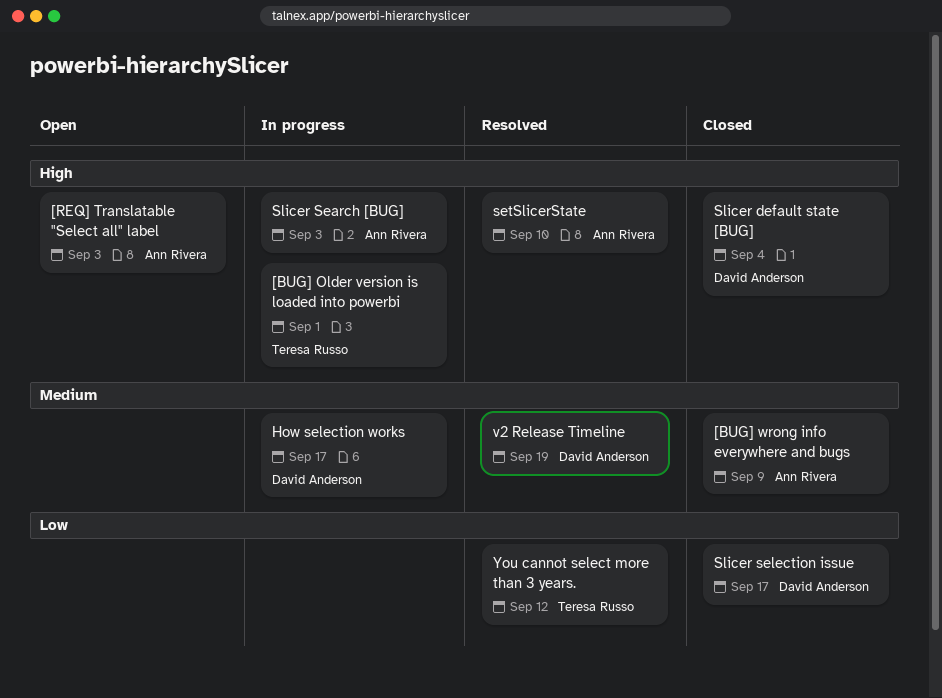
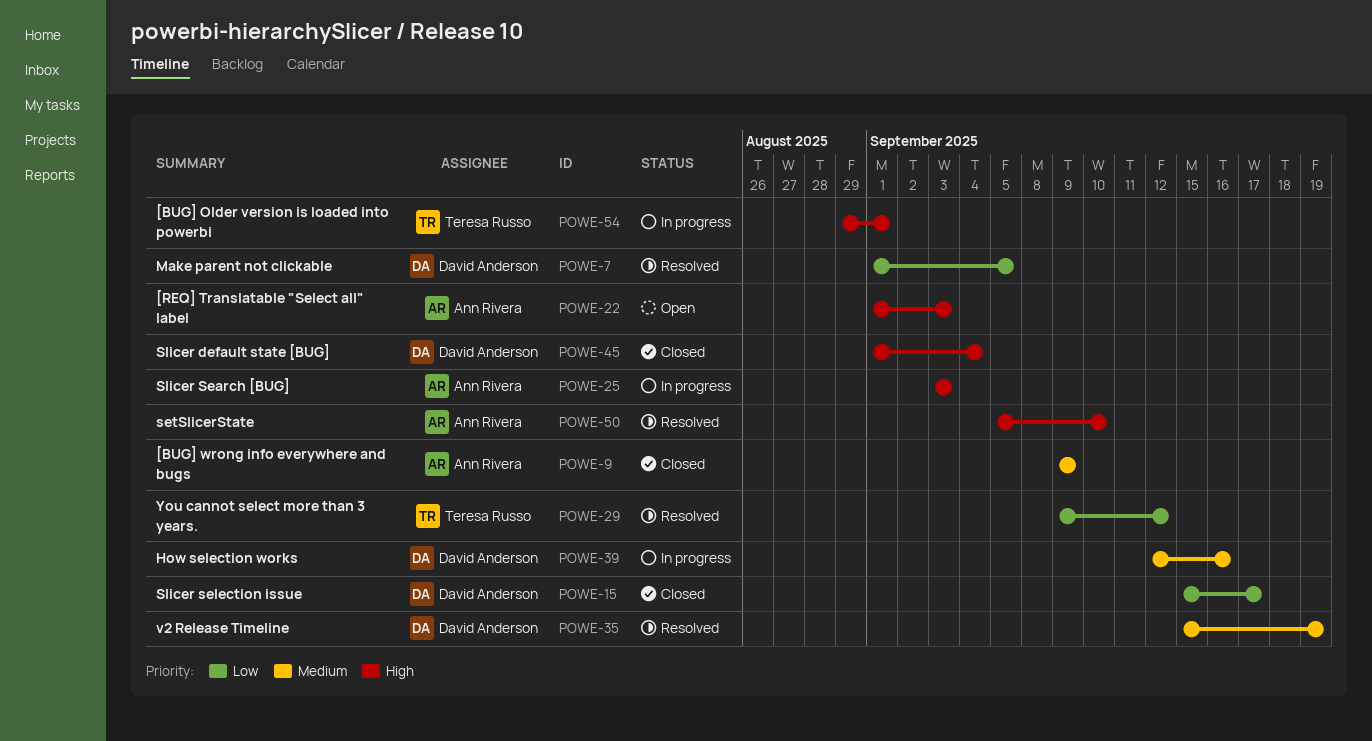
How selection works, due: Sep 17 -> Sep 16
Make parent not clickable: none -> present

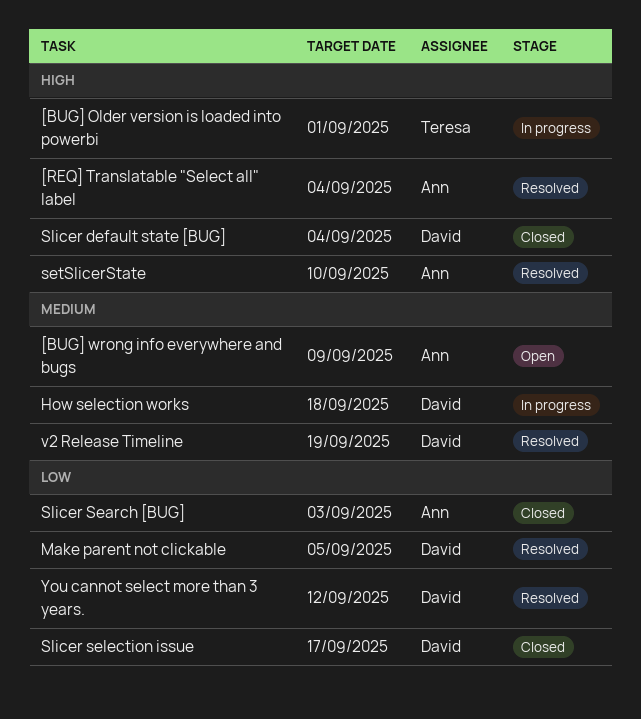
[BUG] wrong info everywhere and bugs, status: Closed -> Open
[REQ] Translatable "Select all" label, status: Open -> Resolved
[REQ] Translatable "Select all" label, due: Sep 3 -> Sep 4
How selection works, due: Sep 16 -> Sep 18
Slicer Search [BUG], status: In progress -> Closed
Slicer Search [BUG], priority: High -> Low
You cannot select more than 3 years., owner: Teresa Russo -> David Anderson

